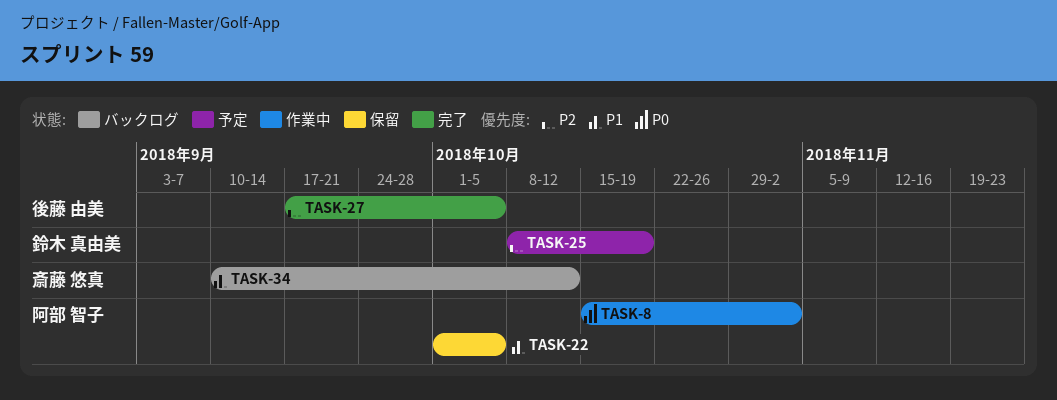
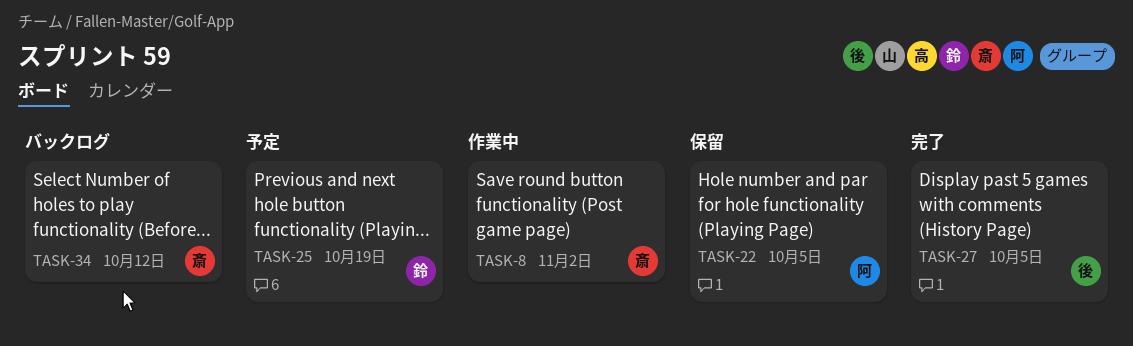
TASK-8, owner: 阿部 智子 -> 斎藤 悠真

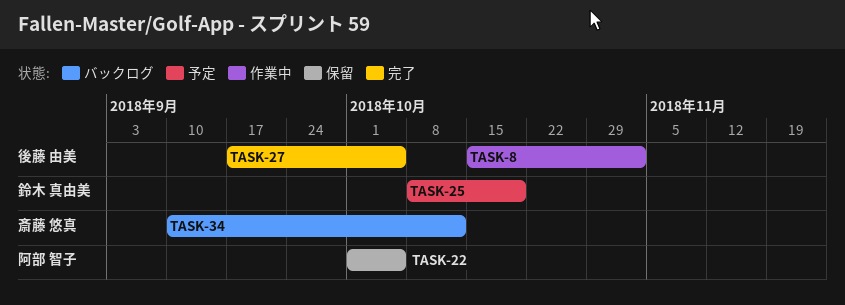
TASK-8, owner: 斎藤 悠真 -> 後藤 由美

